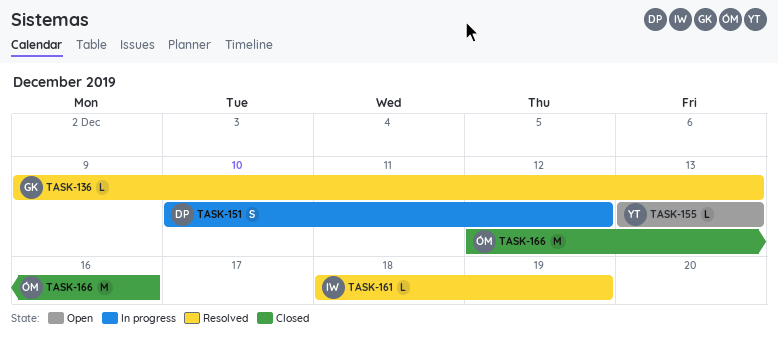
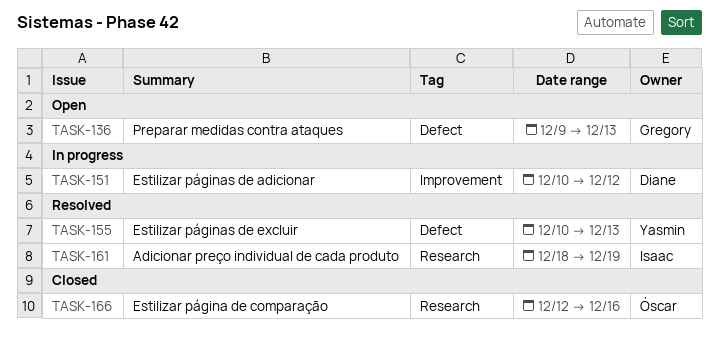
TASK-136, status: Resolved -> Open
TASK-155, status: Open -> Resolved
TASK-155, start: Dec 13 -> Dec 10

